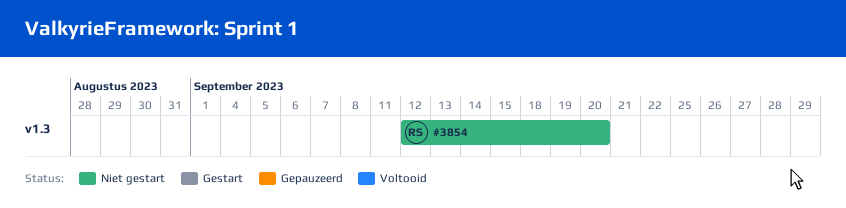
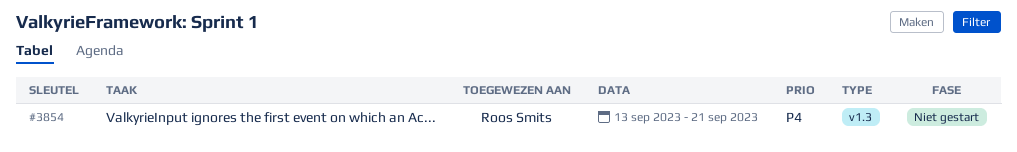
#3854, start: Sep 12 -> Sep 13
#3854, due: Sep 20 -> Sep 21

